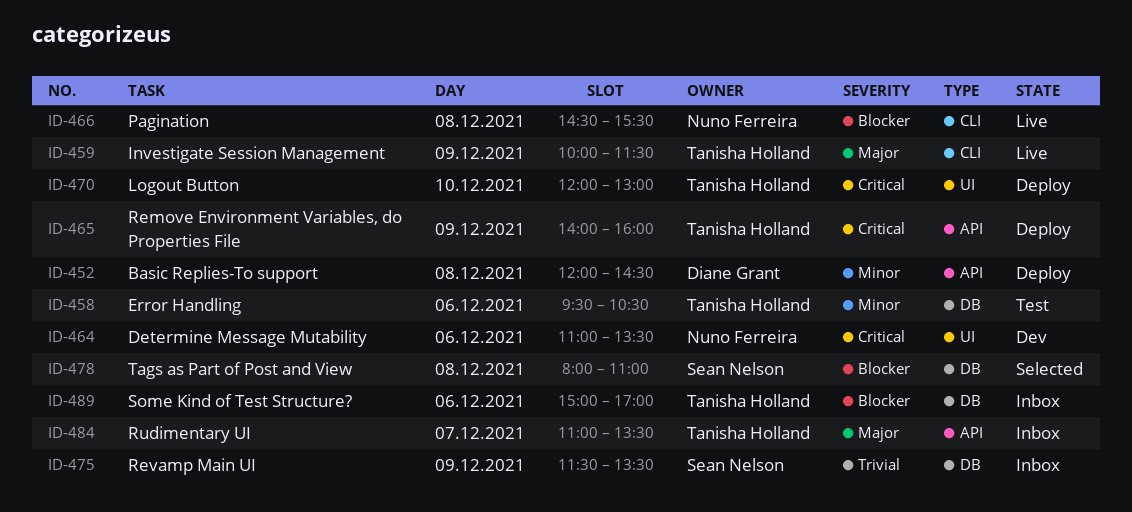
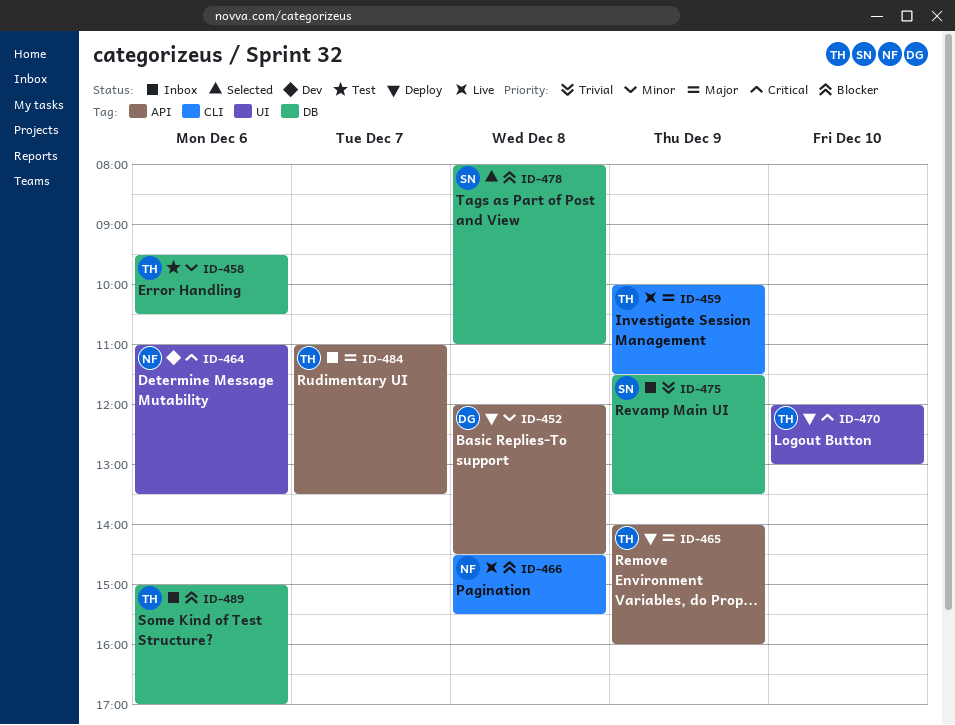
ID-465, priority: Critical -> Major

